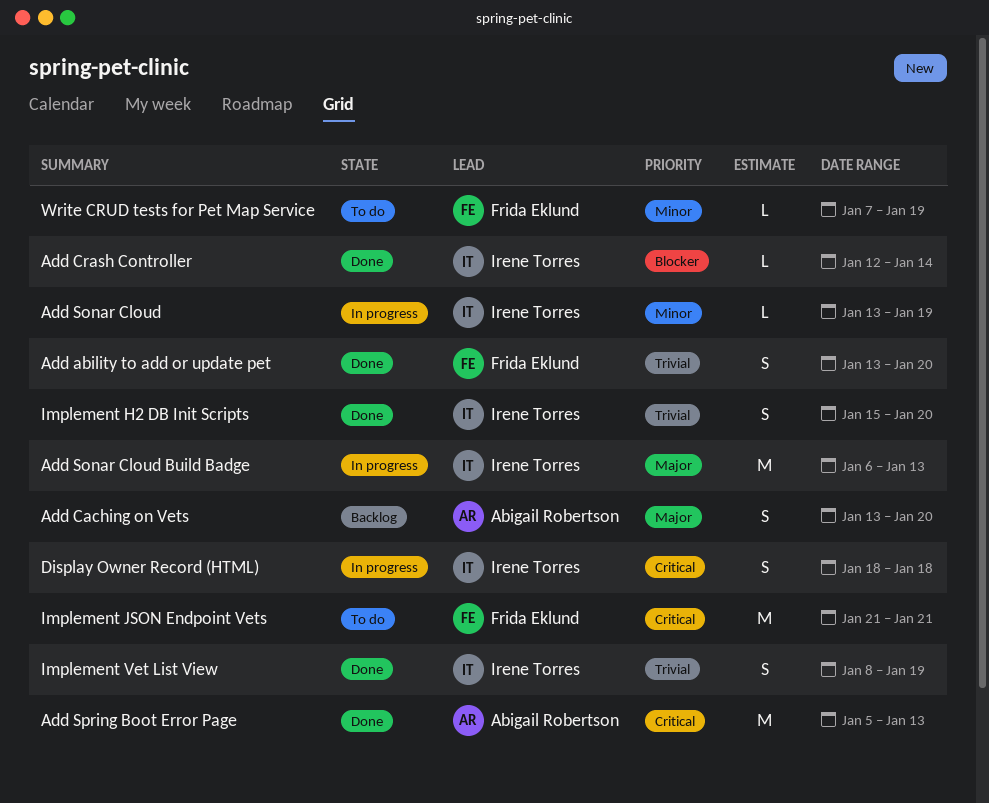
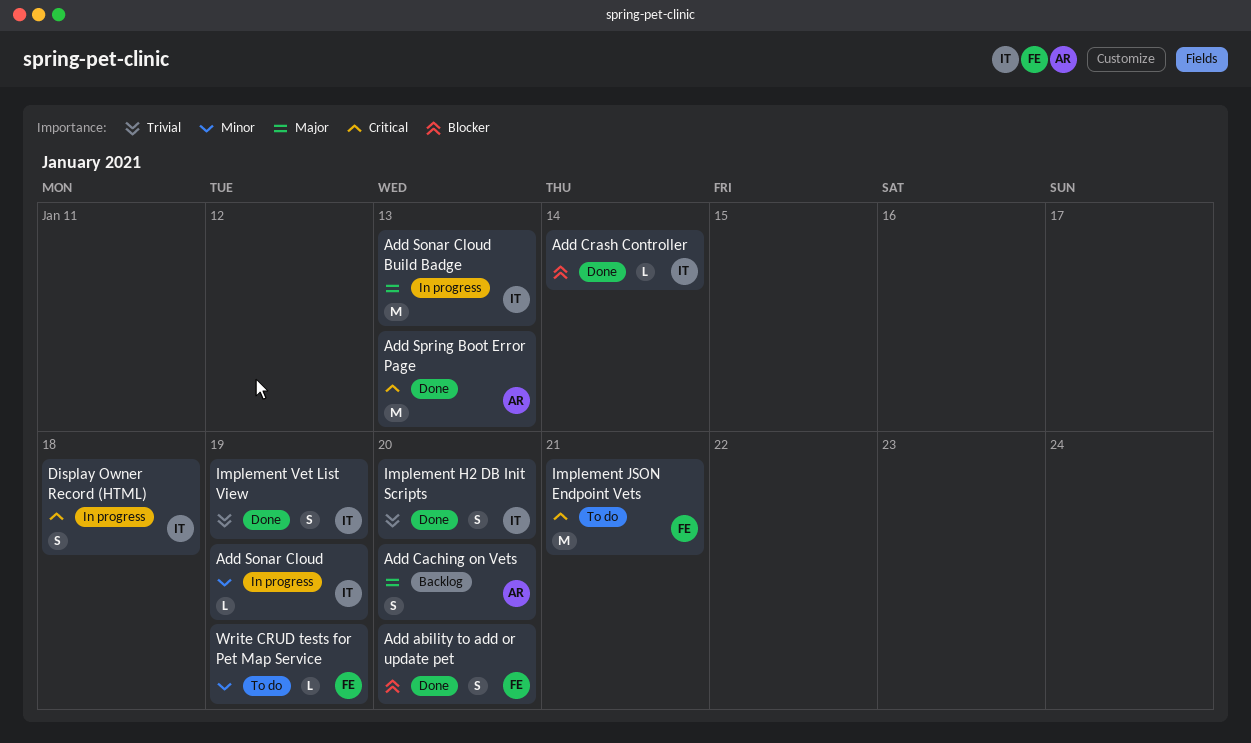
Add ability to add or update pet, priority: Trivial -> Blocker

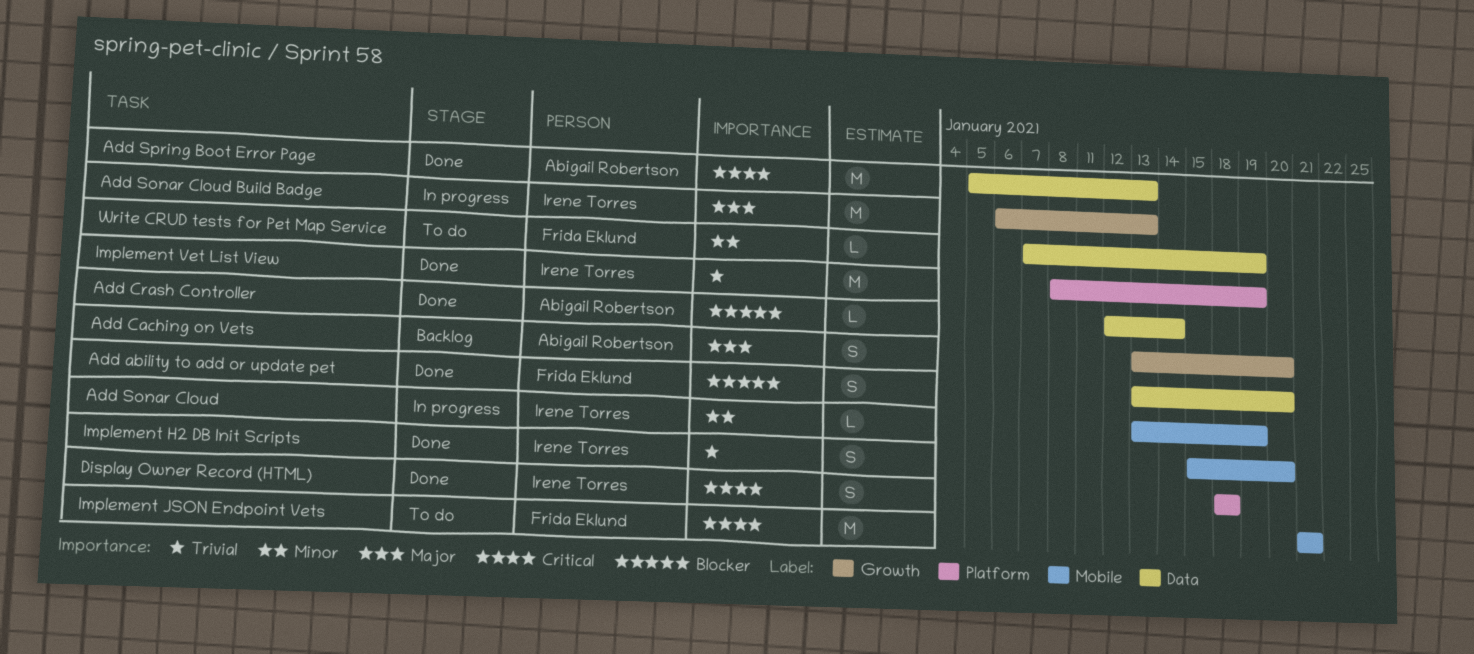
Add Crash Controller, owner: Irene Torres -> Abigail Robertson
Display Owner Record (HTML), status: In progress -> Done
Implement Vet List View, estimate: S -> M

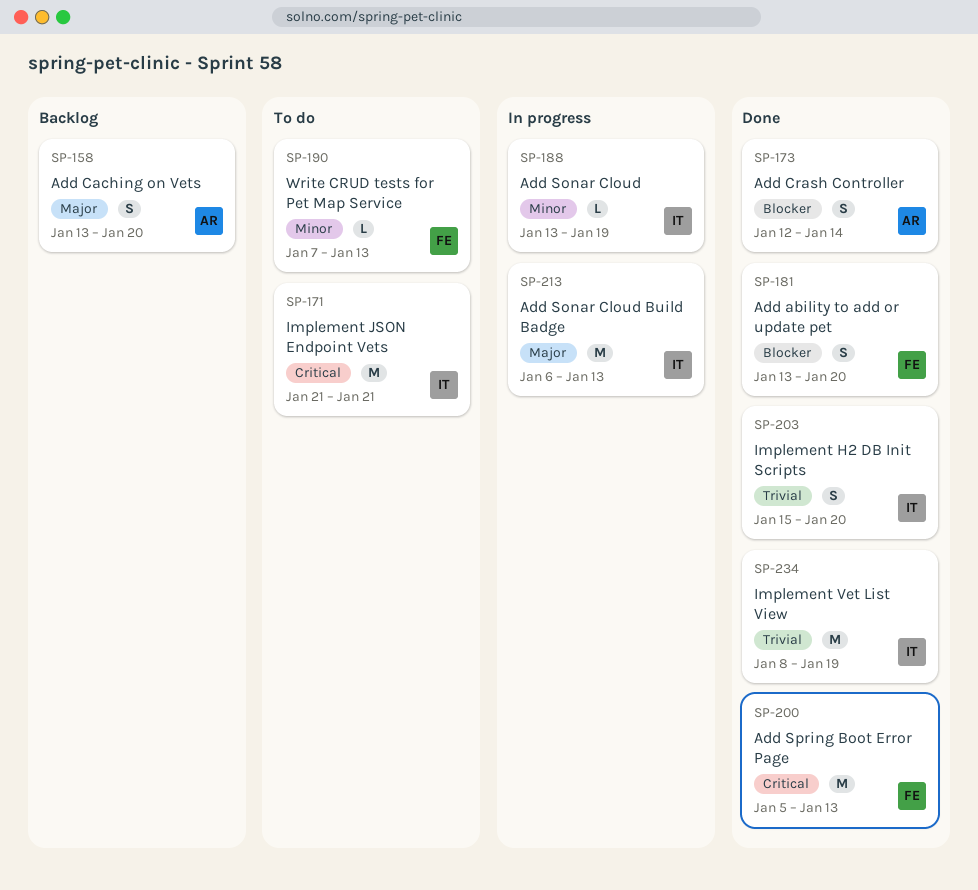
Add Crash Controller, estimate: L -> S
Add Spring Boot Error Page, owner: Abigail Robertson -> Frida Eklund
Display Owner Record (HTML): present -> none
Implement JSON Endpoint Vets, owner: Frida Eklund -> Irene Torres
Write CRUD tests for Pet Map Service, due: Jan 19 -> Jan 13

